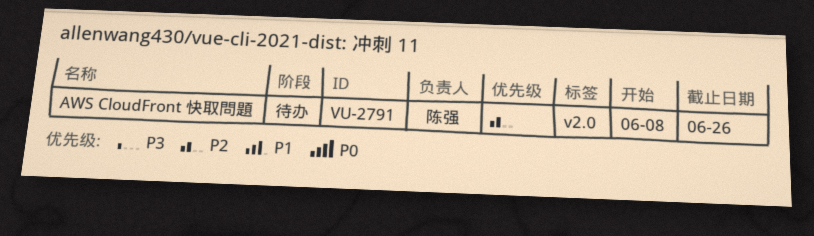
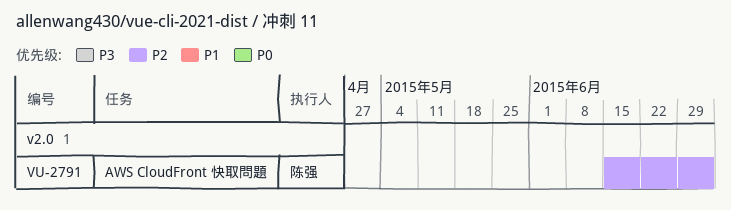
VU-2791, start: Jun 8 -> Jun 15
VU-2791, due: Jun 26 -> Jul 3

